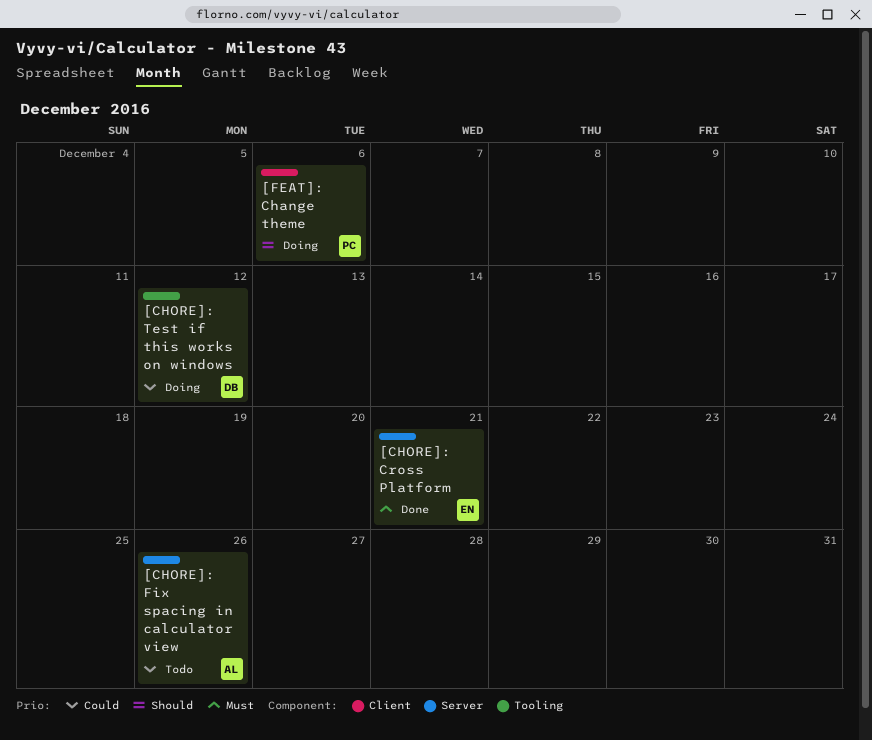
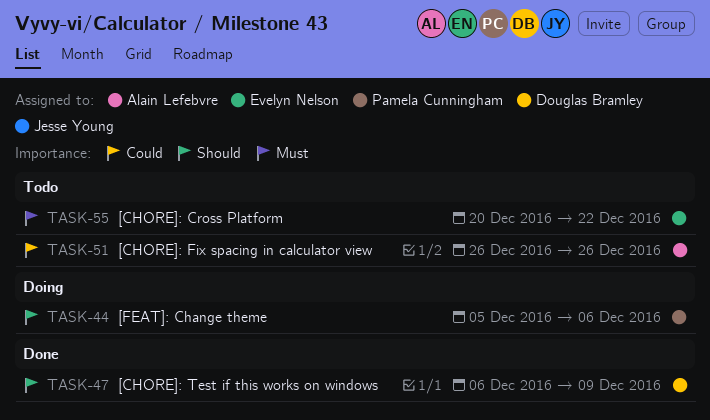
[CHORE]: Cross Platform, status: Done -> Todo
[CHORE]: Cross Platform, due: Dec 21 -> Dec 22
[CHORE]: Test if this works on windows, status: Doing -> Done
[CHORE]: Test if this works on windows, priority: Could -> Should
[CHORE]: Test if this works on windows, due: Dec 12 -> Dec 9

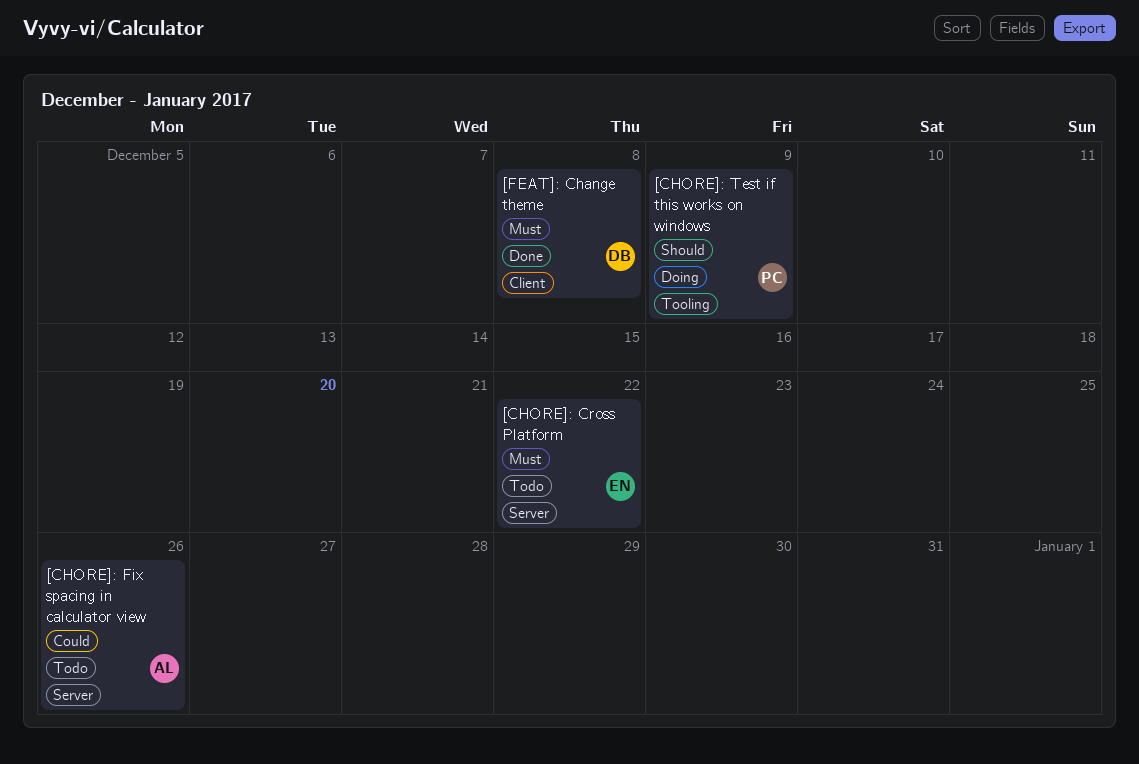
[CHORE]: Test if this works on windows, status: Done -> Doing
[CHORE]: Test if this works on windows, owner: Douglas Bramley -> Pamela Cunningham
[FEAT]: Change theme, status: Doing -> Done
[FEAT]: Change theme, owner: Pamela Cunningham -> Douglas Bramley
[FEAT]: Change theme, priority: Should -> Must
[FEAT]: Change theme, due: Dec 6 -> Dec 8

